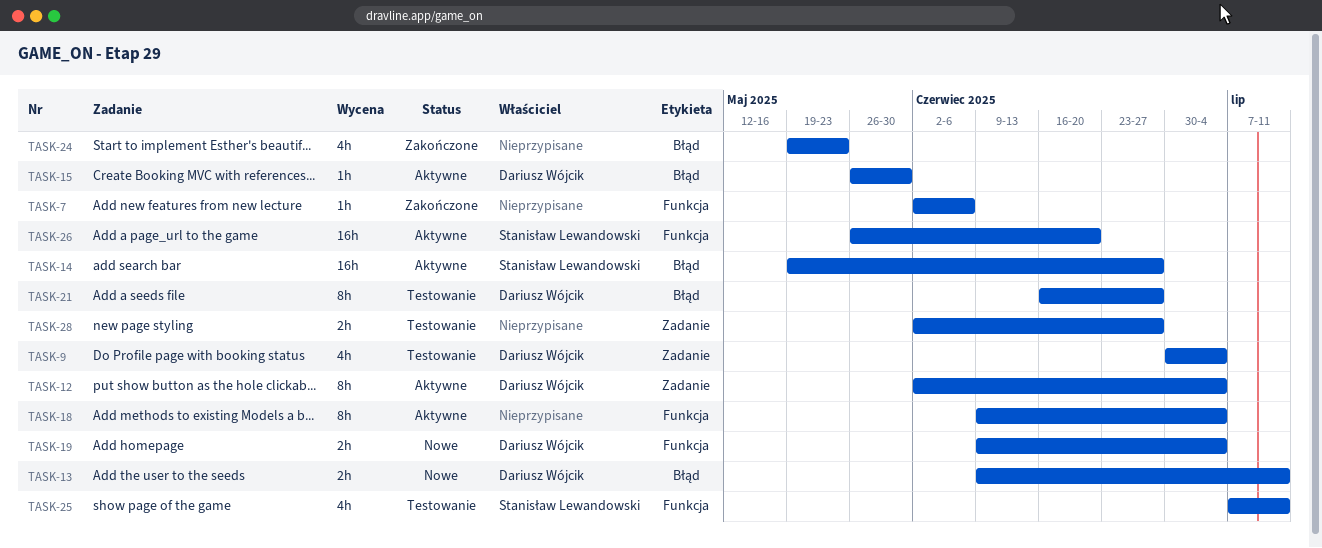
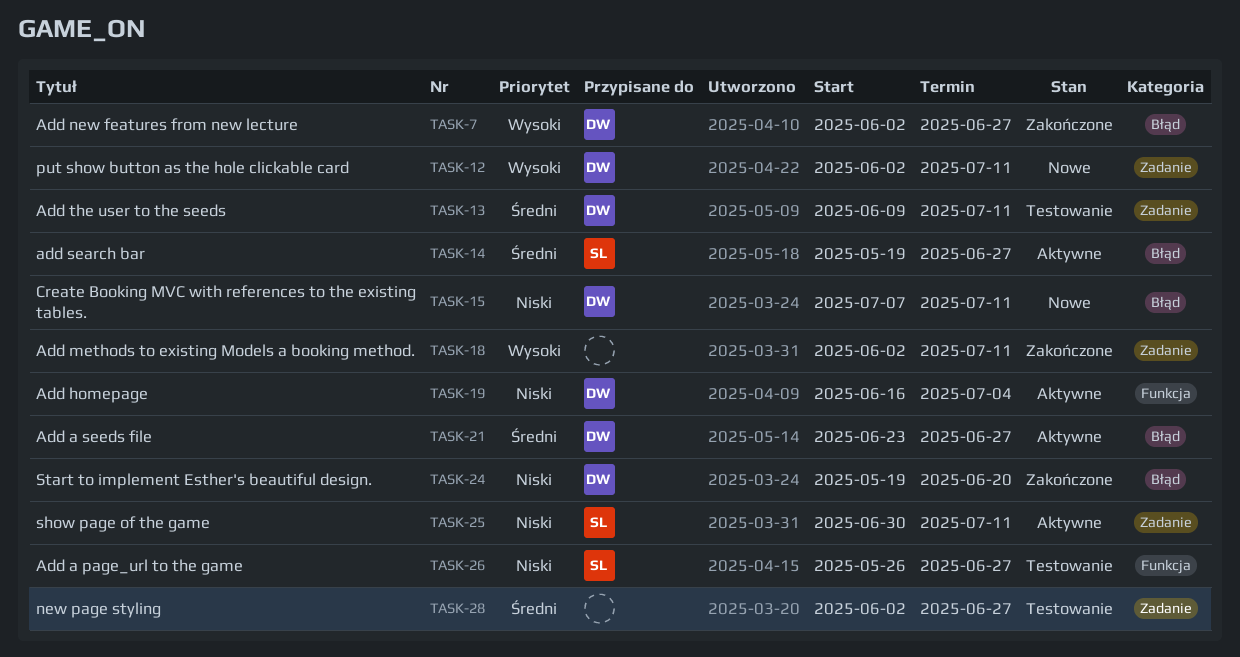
TASK-7, owner: none -> Dariusz Wójcik
TASK-7, label: Funkcja -> Błąd
TASK-7, due: Jun 6 -> Jun 27
TASK-9: present -> none
TASK-12, status: Aktywne -> Nowe
TASK-12, due: Jul 4 -> Jul 11
TASK-13, status: Nowe -> Testowanie
TASK-13, label: Błąd -> Zadanie
TASK-15, status: Aktywne -> Nowe
TASK-15, start: May 26 -> Jul 7
TASK-15, due: May 30 -> Jul 11
TASK-18, status: Aktywne -> Zakończone
TASK-18, label: Funkcja -> Zadanie
TASK-18, start: Jun 9 -> Jun 2
TASK-18, due: Jul 4 -> Jul 11
TASK-19, status: Nowe -> Aktywne
TASK-19, start: Jun 9 -> Jun 16
TASK-21, status: Testowanie -> Aktywne
TASK-21, start: Jun 16 -> Jun 23
TASK-24, owner: none -> Dariusz Wójcik
TASK-24, due: May 23 -> Jun 20
TASK-25, status: Testowanie -> Aktywne
TASK-25, label: Funkcja -> Zadanie
TASK-25, start: Jul 7 -> Jun 30
TASK-26, status: Aktywne -> Testowanie
TASK-26, due: Jun 20 -> Jun 27

